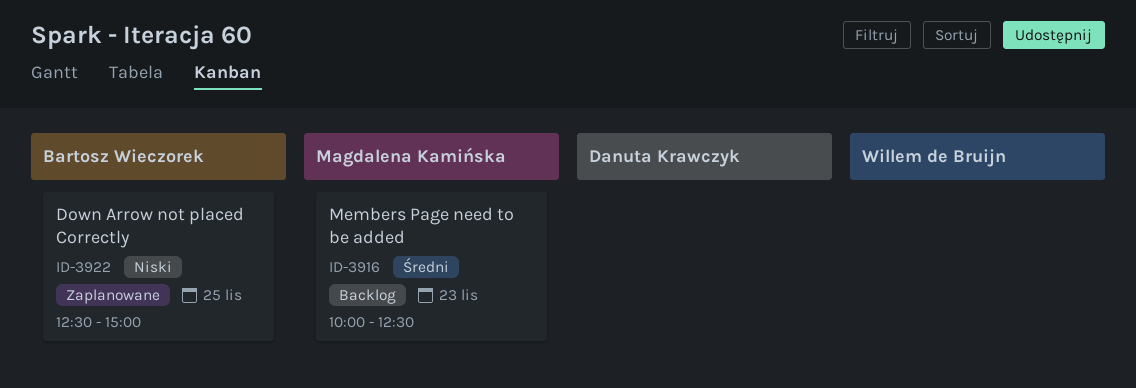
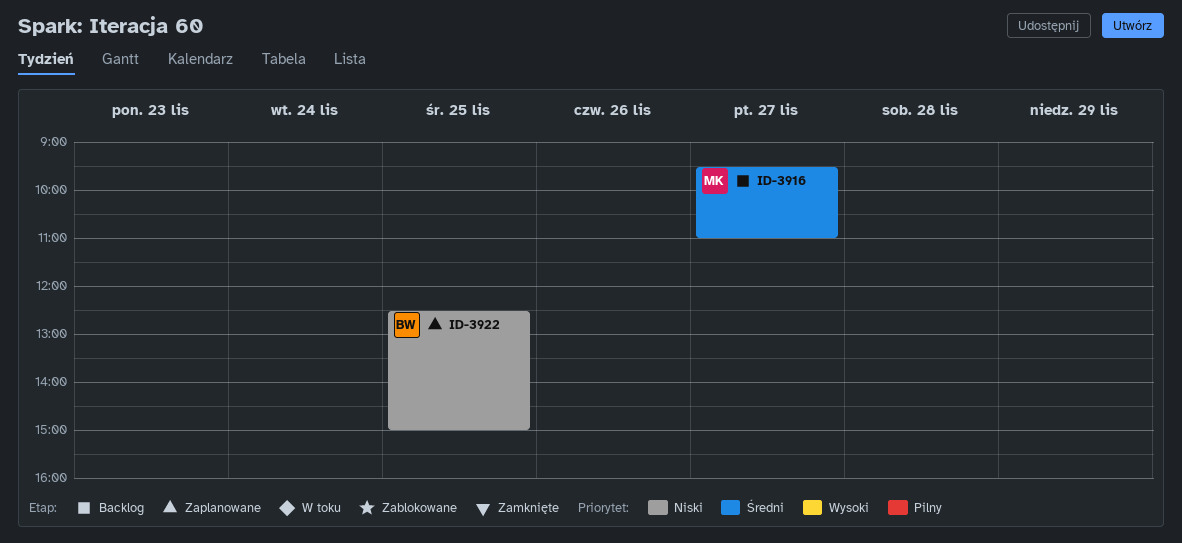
ID-3916, day: Nov 23 -> Nov 27
ID-3916, begins: 10:00 -> 09:30
ID-3916, ends: 12:30 -> 11:00

